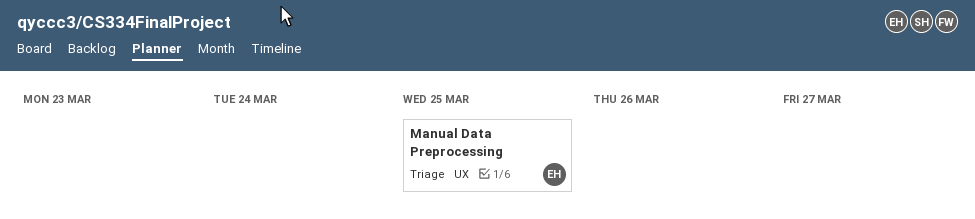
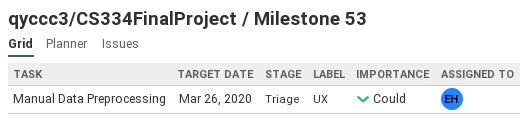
Manual Data Preprocessing, due: Mar 25 -> Mar 26

